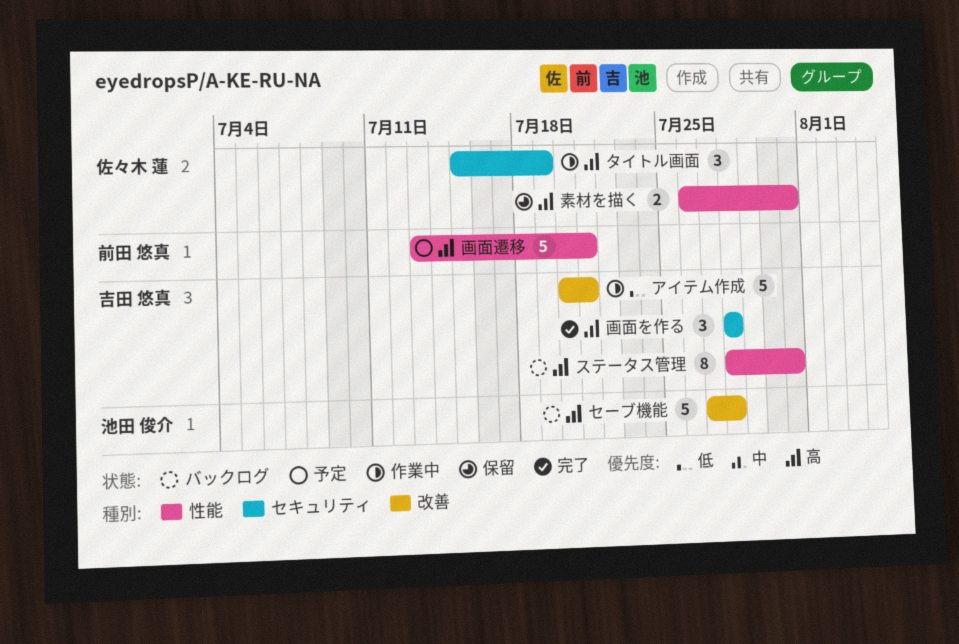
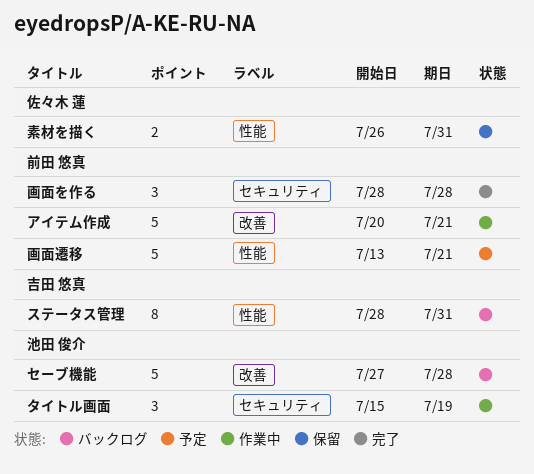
アイテム作成, owner: 吉田 悠真 -> 前田 悠真
タイトル画面, owner: 佐々木 蓮 -> 池田 俊介
画面を作る, owner: 吉田 悠真 -> 前田 悠真

